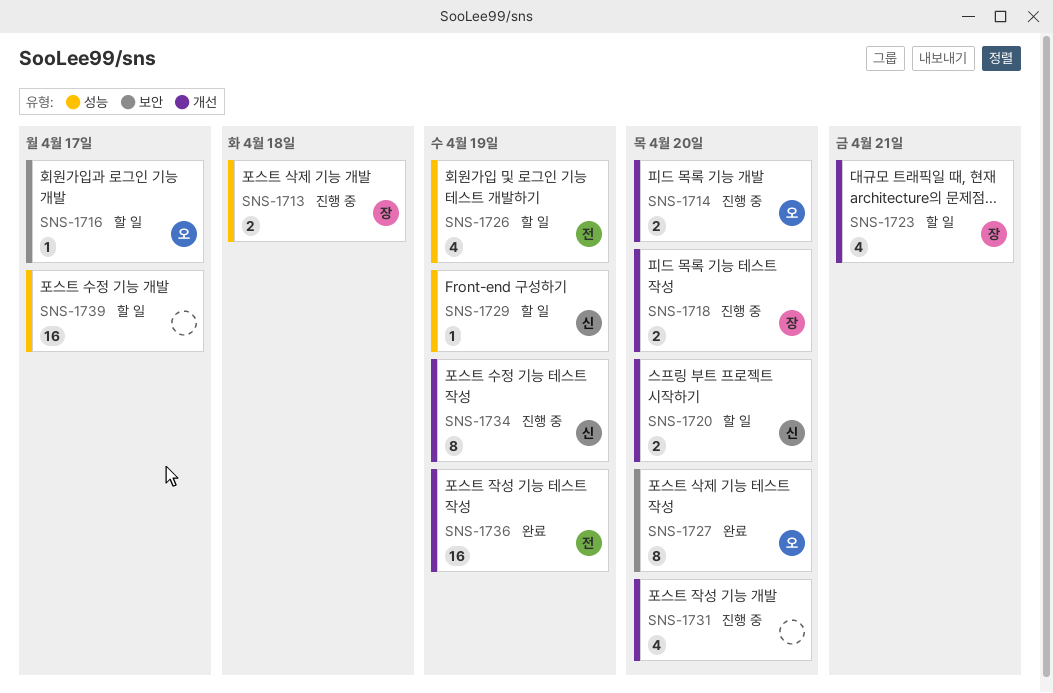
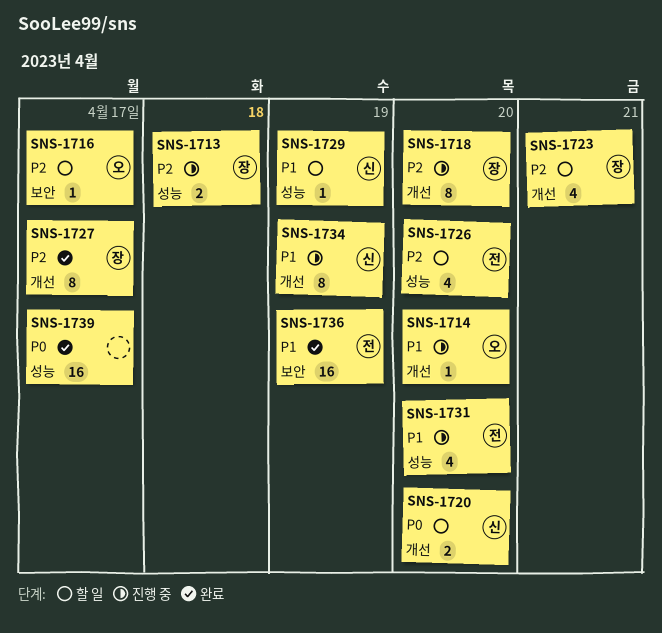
SNS-1714, estimate: 2 -> 1
SNS-1718, estimate: 2 -> 8
SNS-1726, due: Apr 19 -> Apr 20
SNS-1727, owner: 오 -> 장
SNS-1727, label: 보안 -> 개선
SNS-1727, due: Apr 20 -> Apr 17
SNS-1731, owner: none -> 전
SNS-1731, label: 개선 -> 성능
SNS-1736, label: 개선 -> 보안
SNS-1739, status: 할 일 -> 완료

